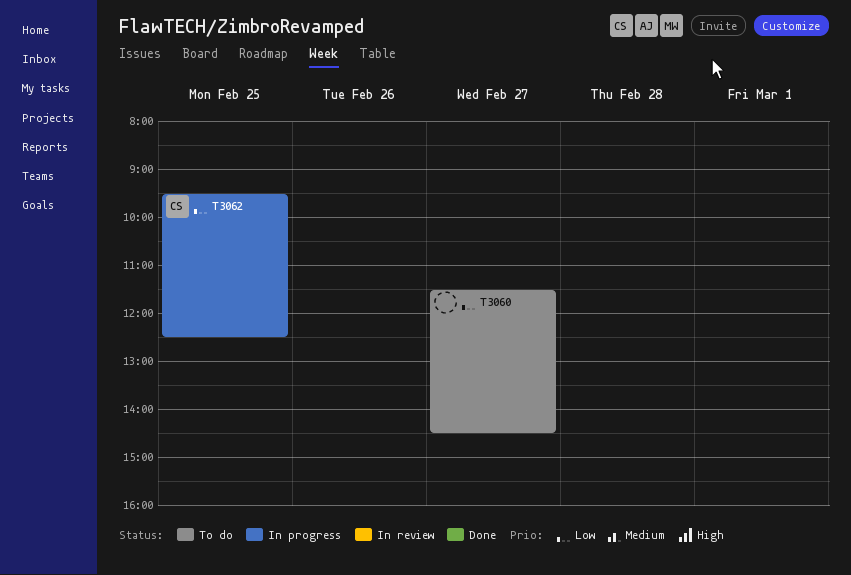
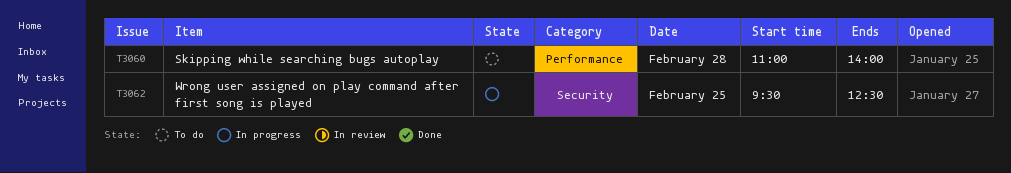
T3060, day: Feb 27 -> Feb 28
T3060, begins: 11:30 -> 11:00
T3060, ends: 14:30 -> 14:00

